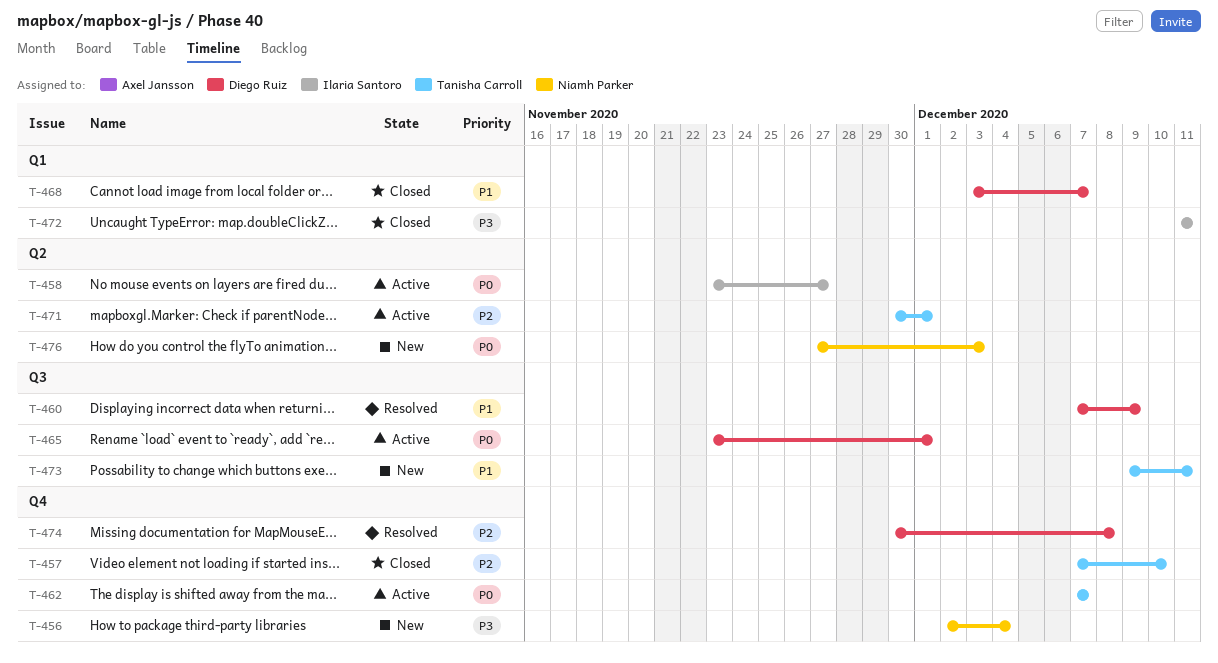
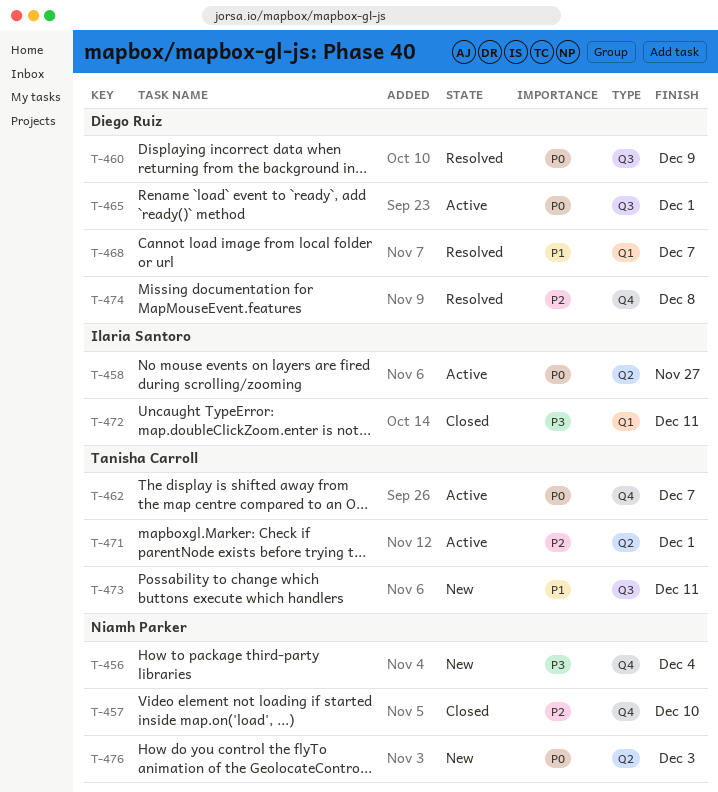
T-457, owner: Tanisha Carroll -> Niamh Parker
T-460, priority: P1 -> P0
T-468, status: Closed -> Resolved

